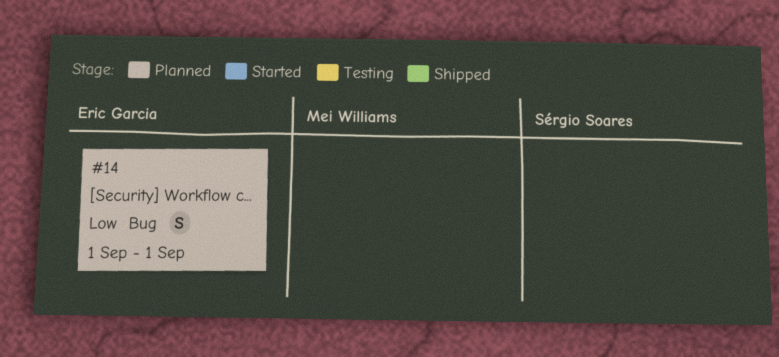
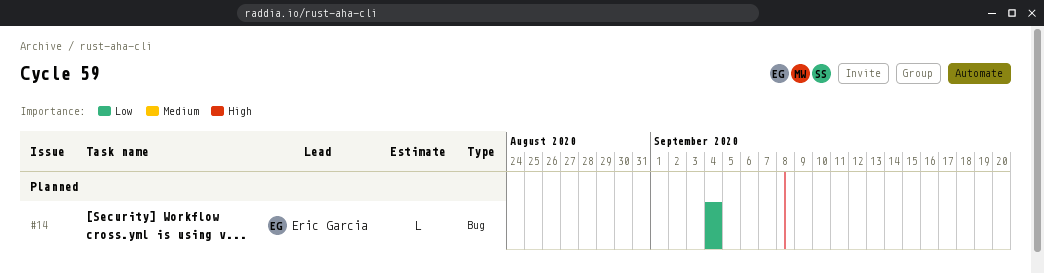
#14, estimate: S -> L
#14, start: Sep 1 -> Sep 4
#14, due: Sep 1 -> Sep 4

